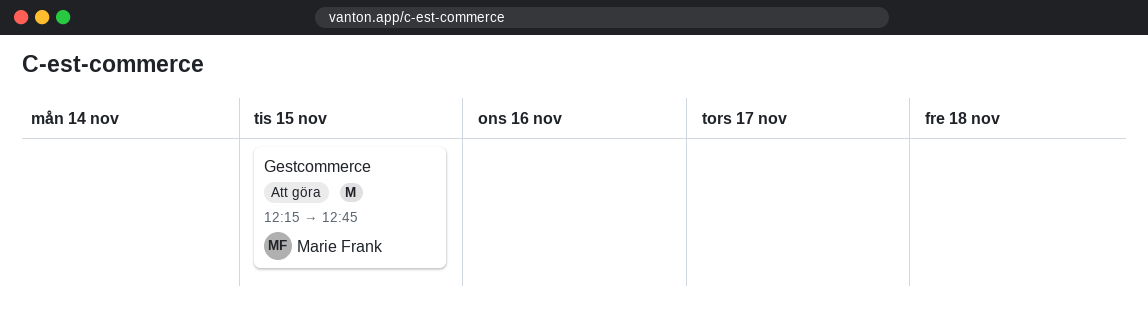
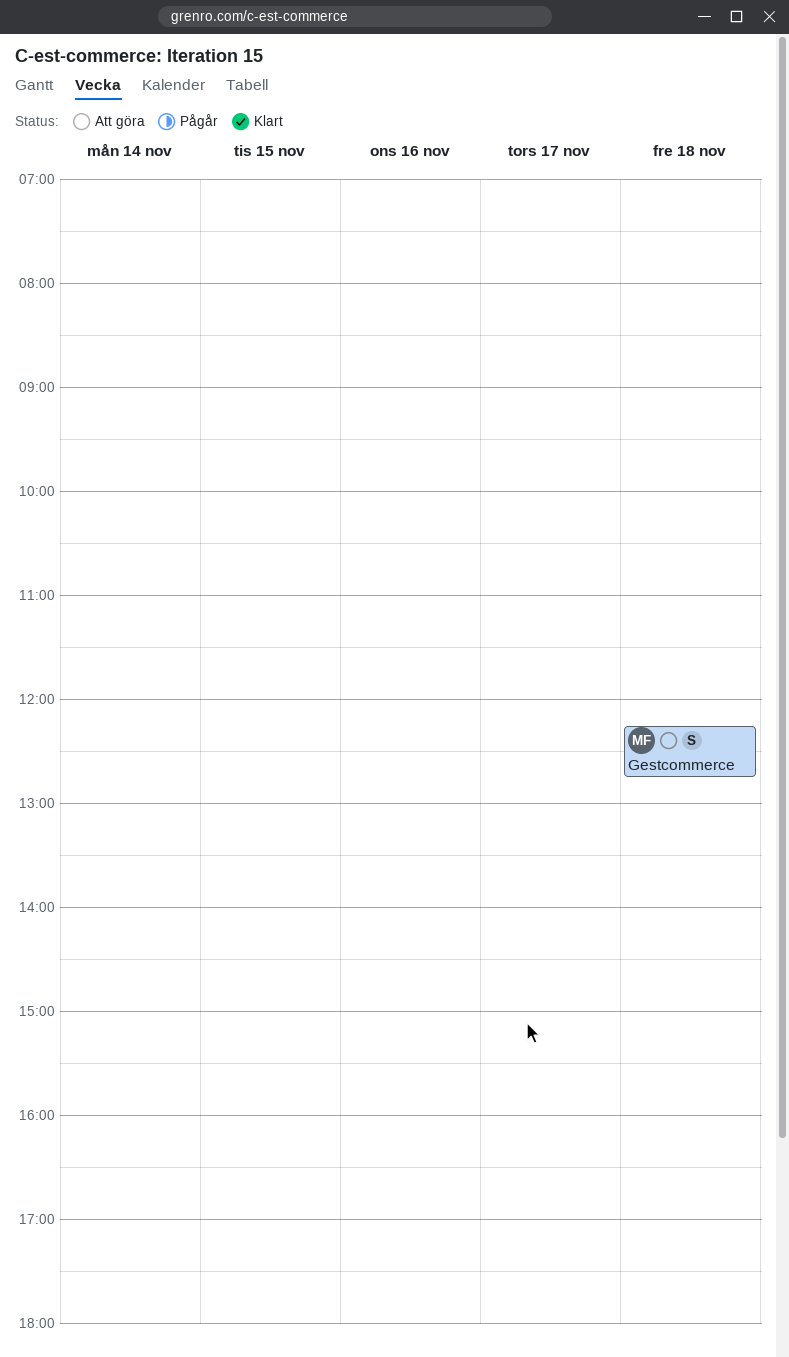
Gestcommerce, estimate: M -> S
Gestcommerce, day: Nov 15 -> Nov 18

